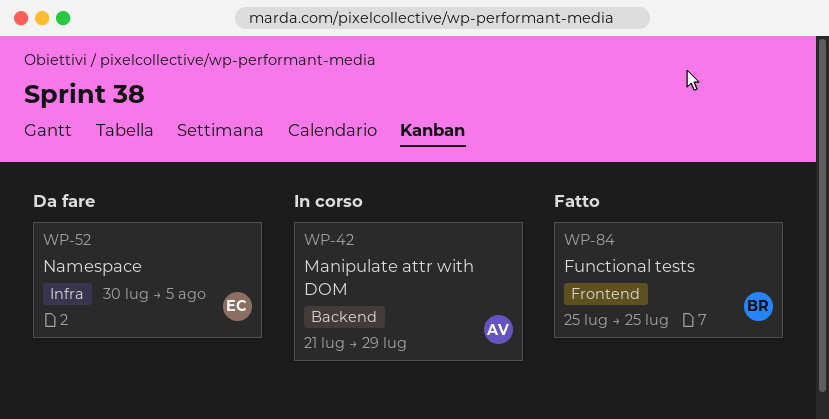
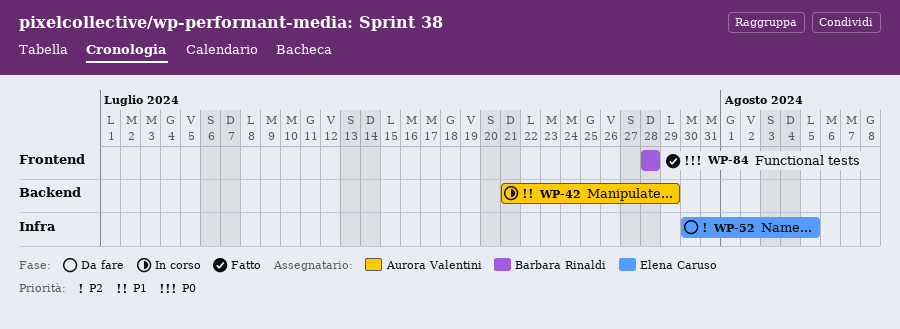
WP-84, start: Jul 25 -> Jul 28
WP-84, due: Jul 25 -> Jul 28

